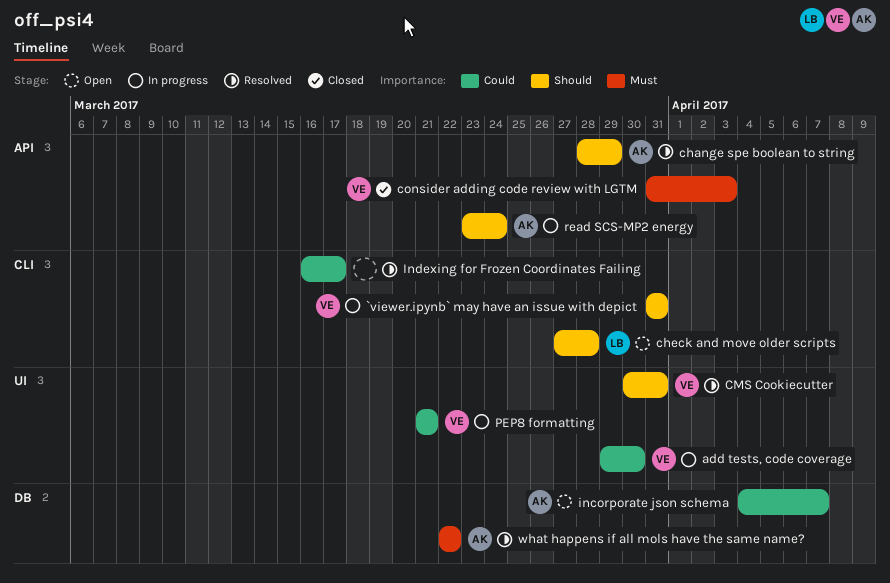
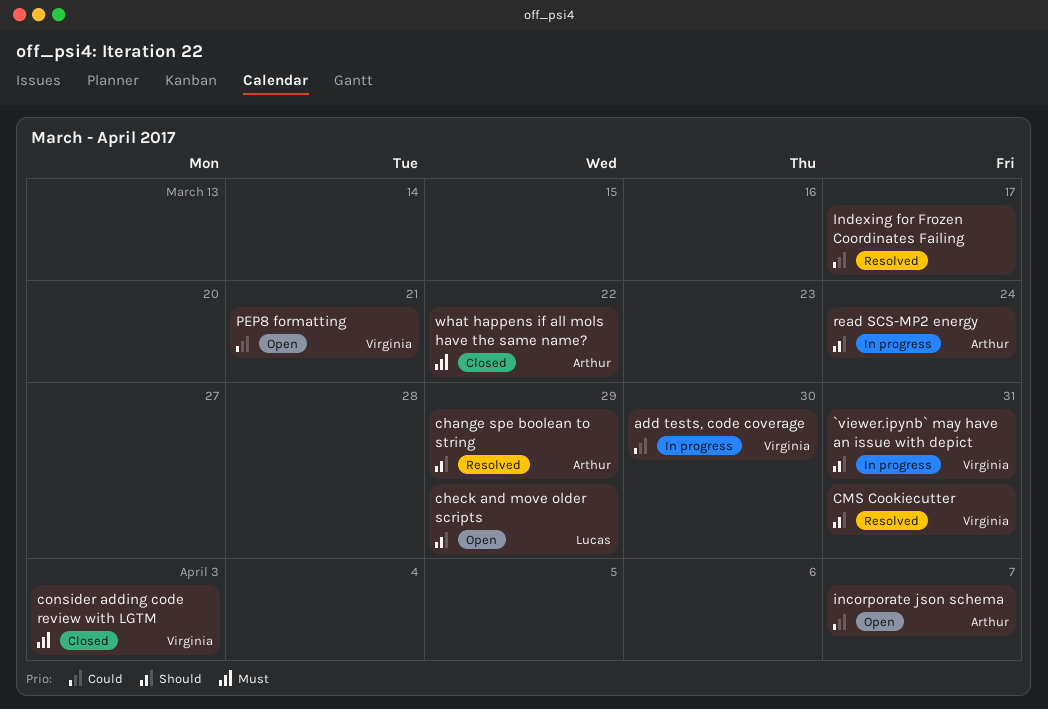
check and move older scripts, due: Mar 28 -> Mar 29
PEP8 formatting, status: In progress -> Open
what happens if all mols have the same name?, status: Resolved -> Closed

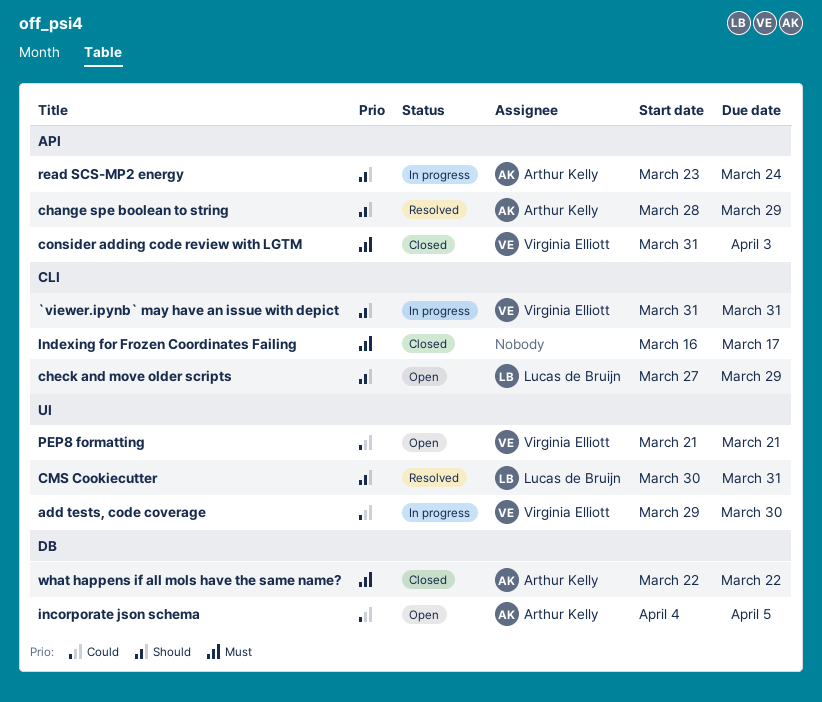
CMS Cookiecutter, owner: Virginia Elliott -> Lucas de Bruijn
incorporate json schema, due: Apr 7 -> Apr 5
Indexing for Frozen Coordinates Failing, status: Resolved -> Closed
Indexing for Frozen Coordinates Failing, priority: Could -> Must

